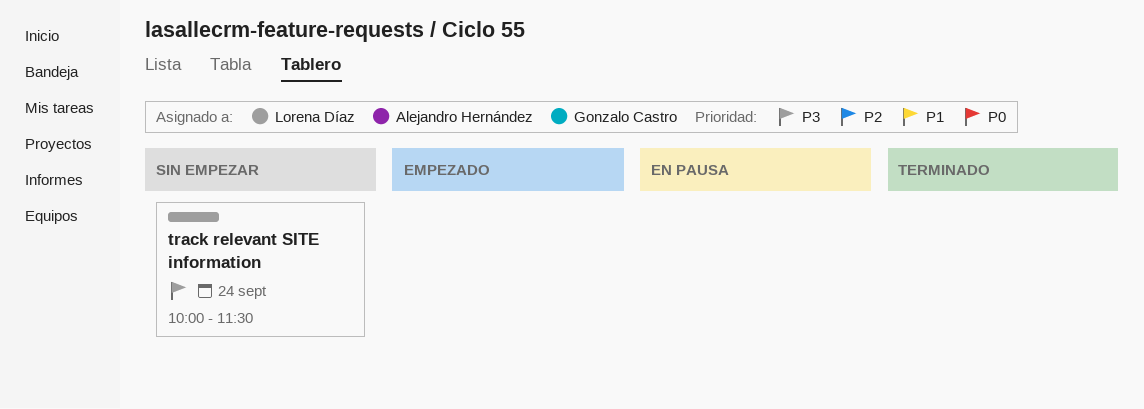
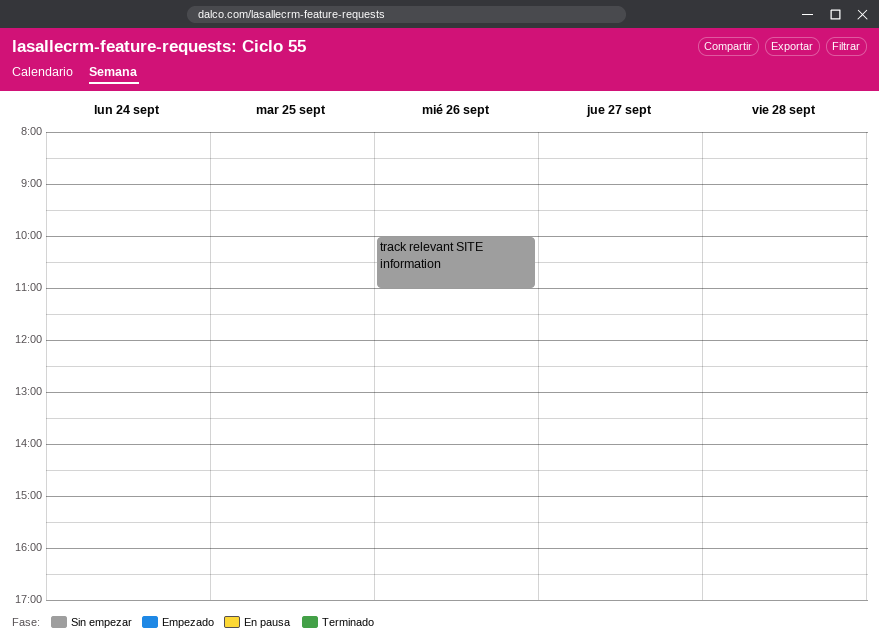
track relevant SITE information, day: Sep 24 -> Sep 26
track relevant SITE information, ends: 11:30 -> 11:00

